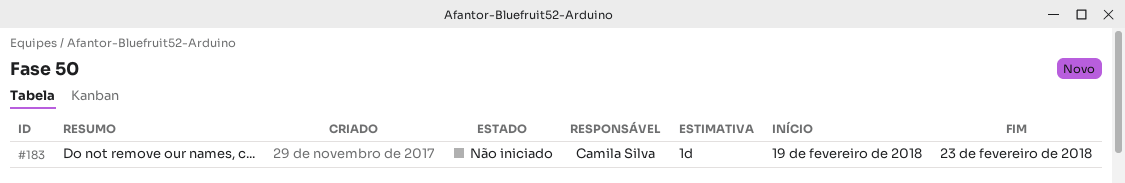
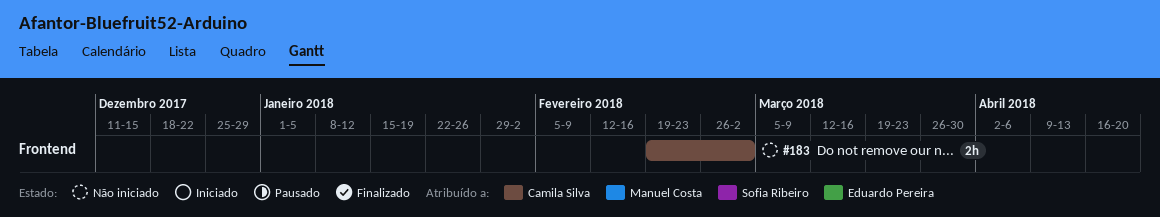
#183, estimate: 1d -> 2h
#183, due: Feb 23 -> Mar 2

